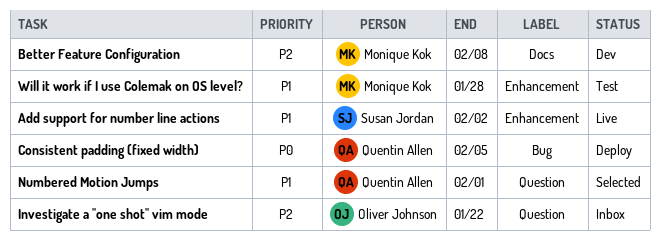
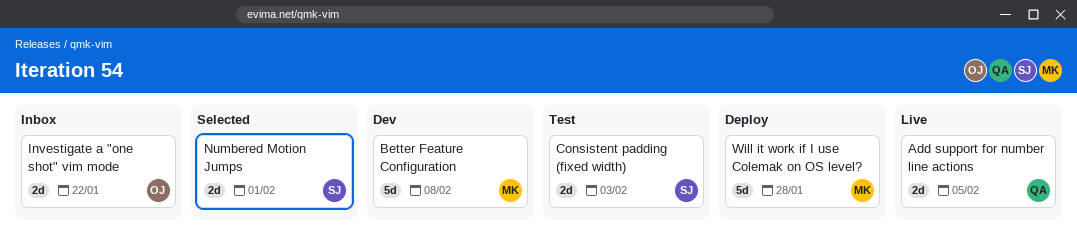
Add support for number line actions, owner: Susan Jordan -> Quentin Allen
Add support for number line actions, due: Feb 2 -> Feb 5
Consistent padding (fixed width), status: Deploy -> Test
Consistent padding (fixed width), owner: Quentin Allen -> Susan Jordan
Consistent padding (fixed width), due: Feb 5 -> Feb 3
Numbered Motion Jumps, owner: Quentin Allen -> Susan Jordan
Will it work if I use Colemak on OS level?, status: Test -> Deploy

